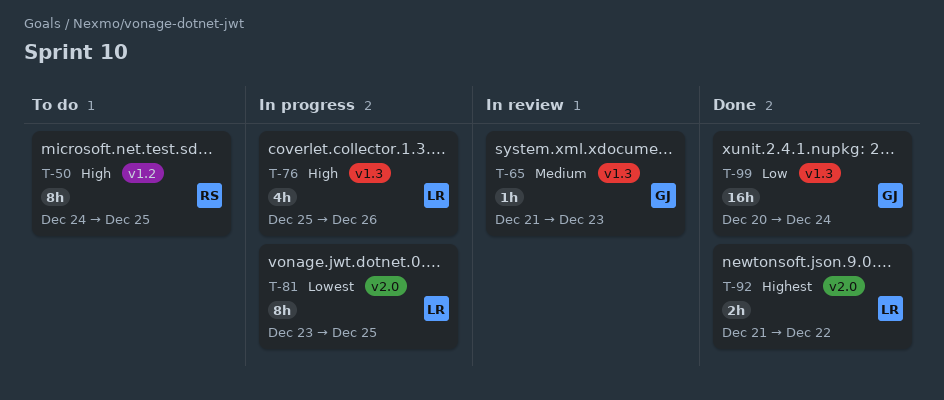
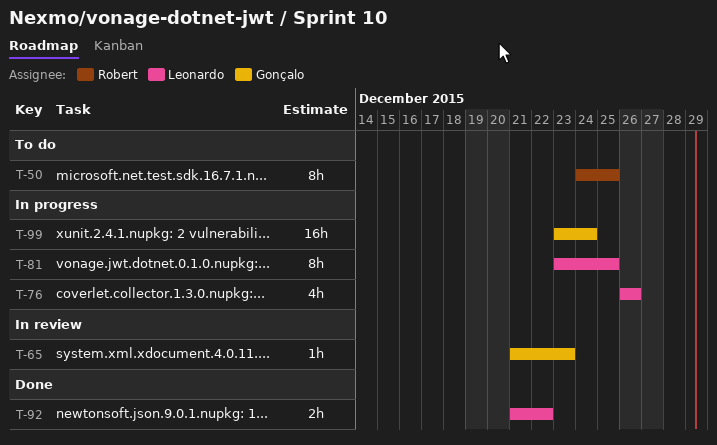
T-76, start: Dec 25 -> Dec 26
T-99, status: Done -> In progress
T-99, start: Dec 20 -> Dec 23

